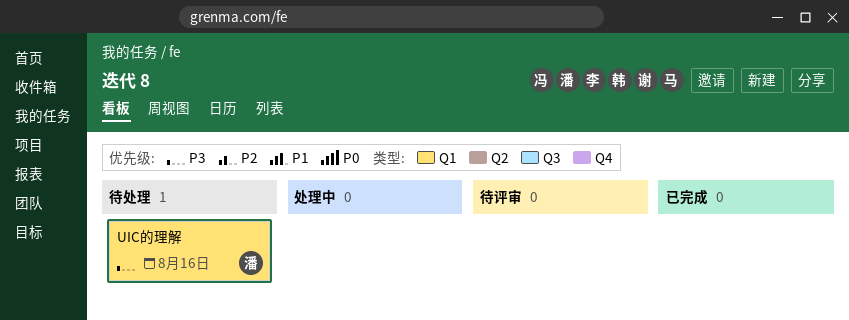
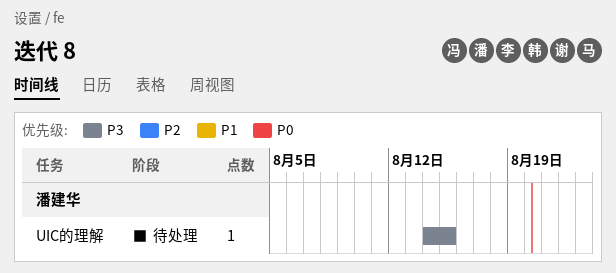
UIC的理解, due: Aug 16 -> Aug 15

